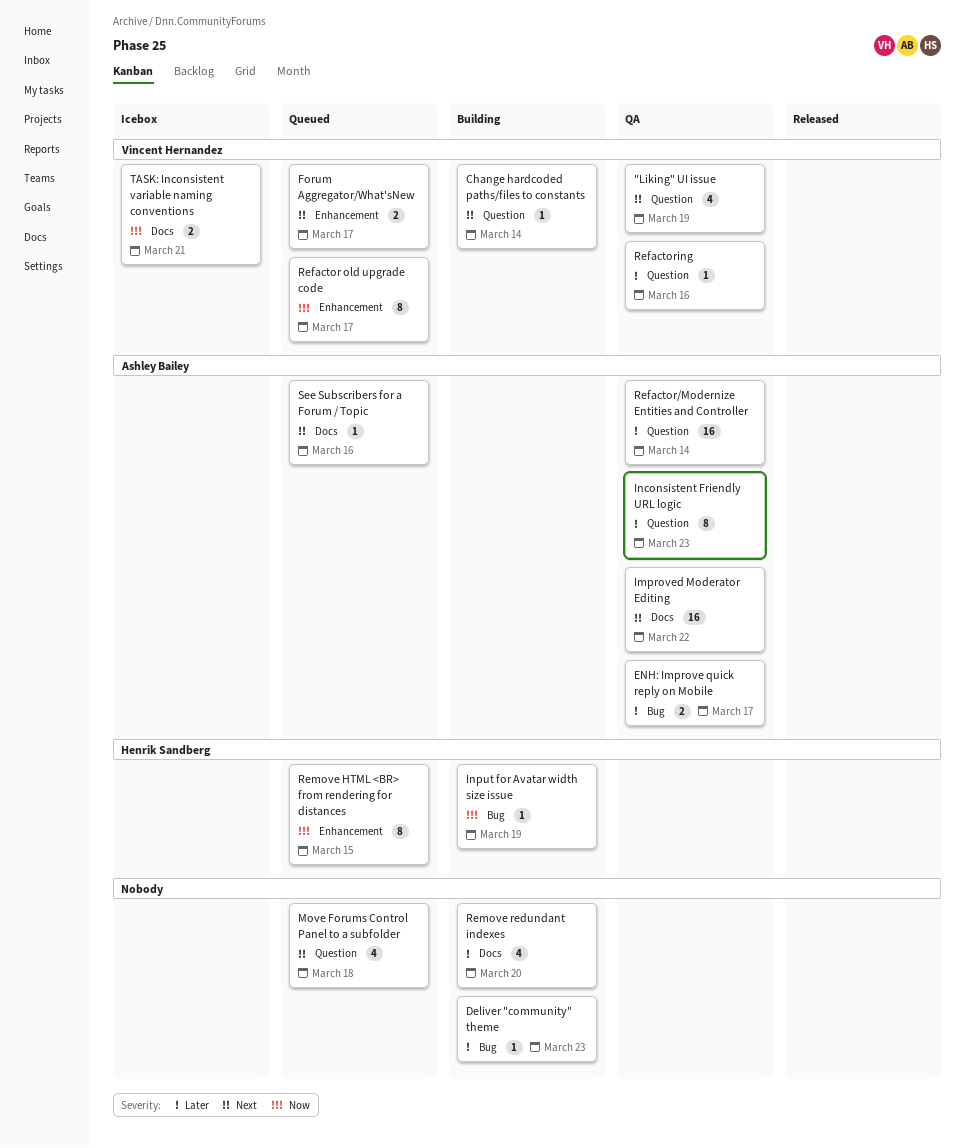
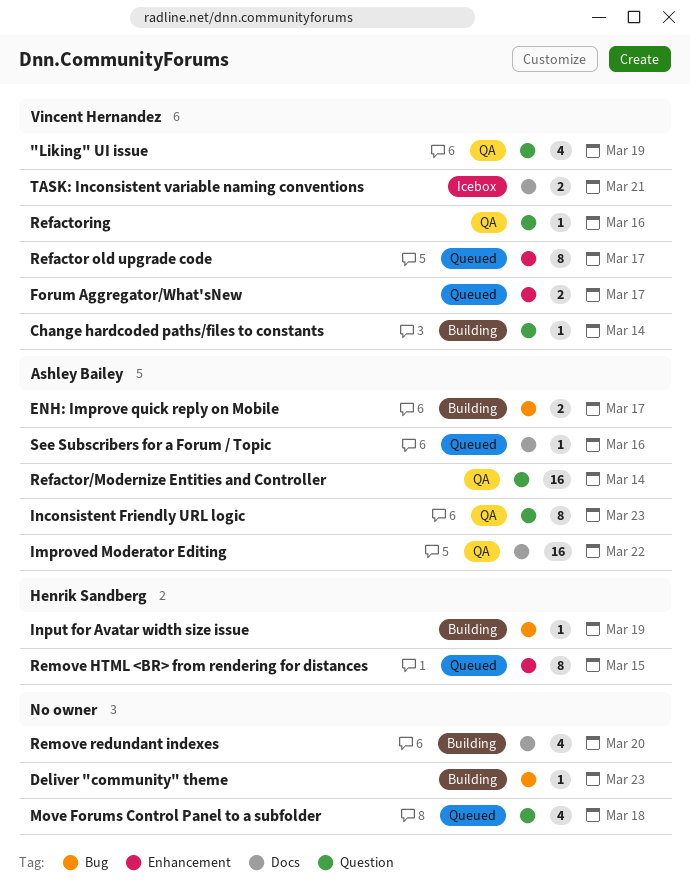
ENH: Improve quick reply on Mobile, status: QA -> Building

